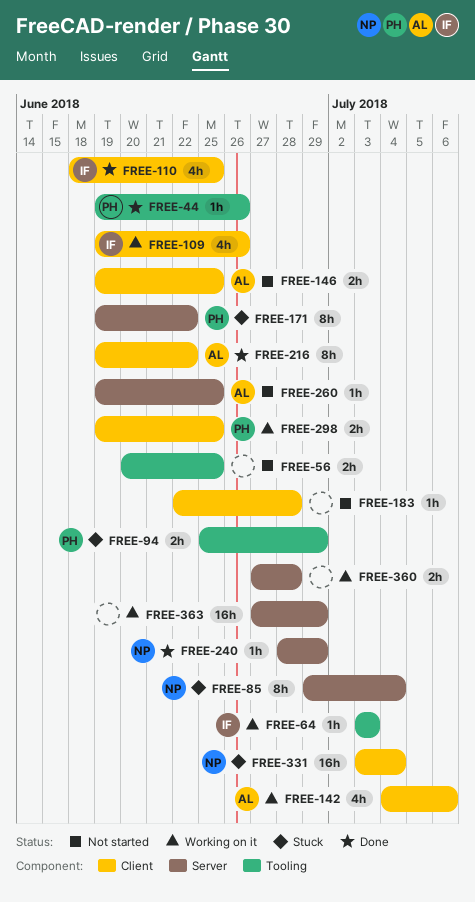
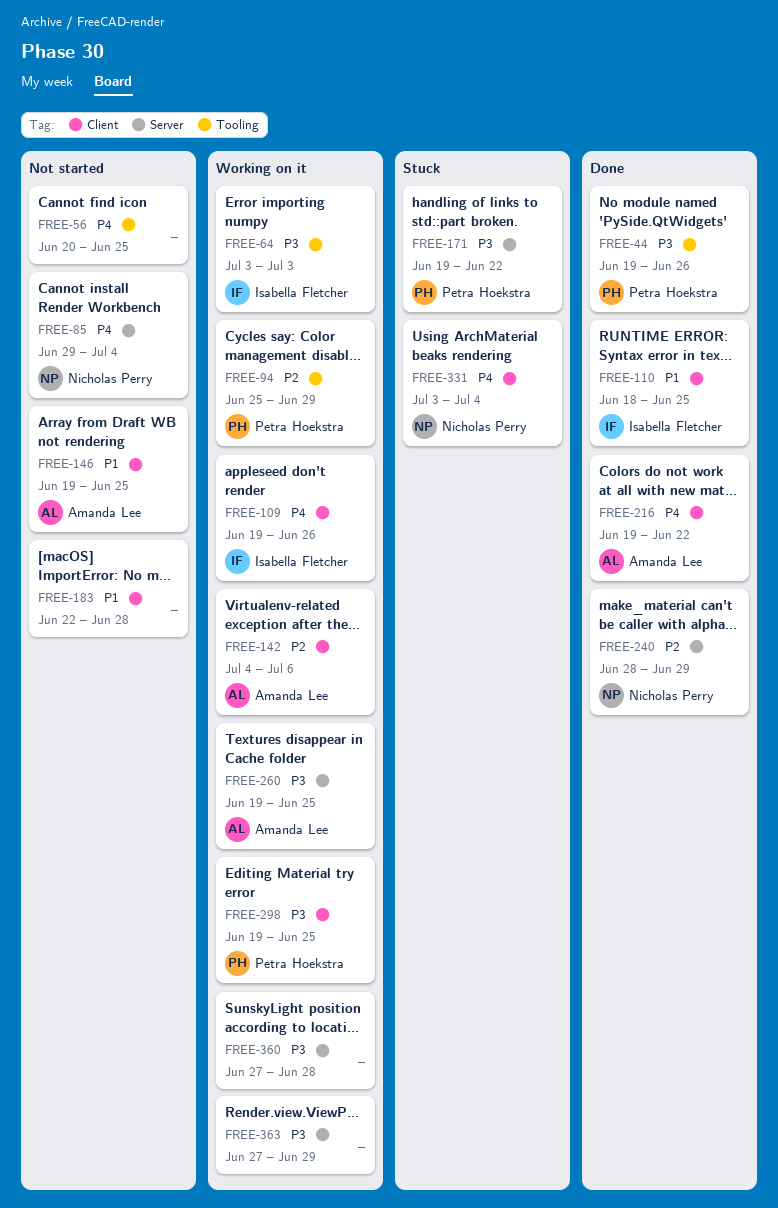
FREE-85, status: Stuck -> Not started
FREE-94, status: Stuck -> Working on it
FREE-260, status: Not started -> Working on it

